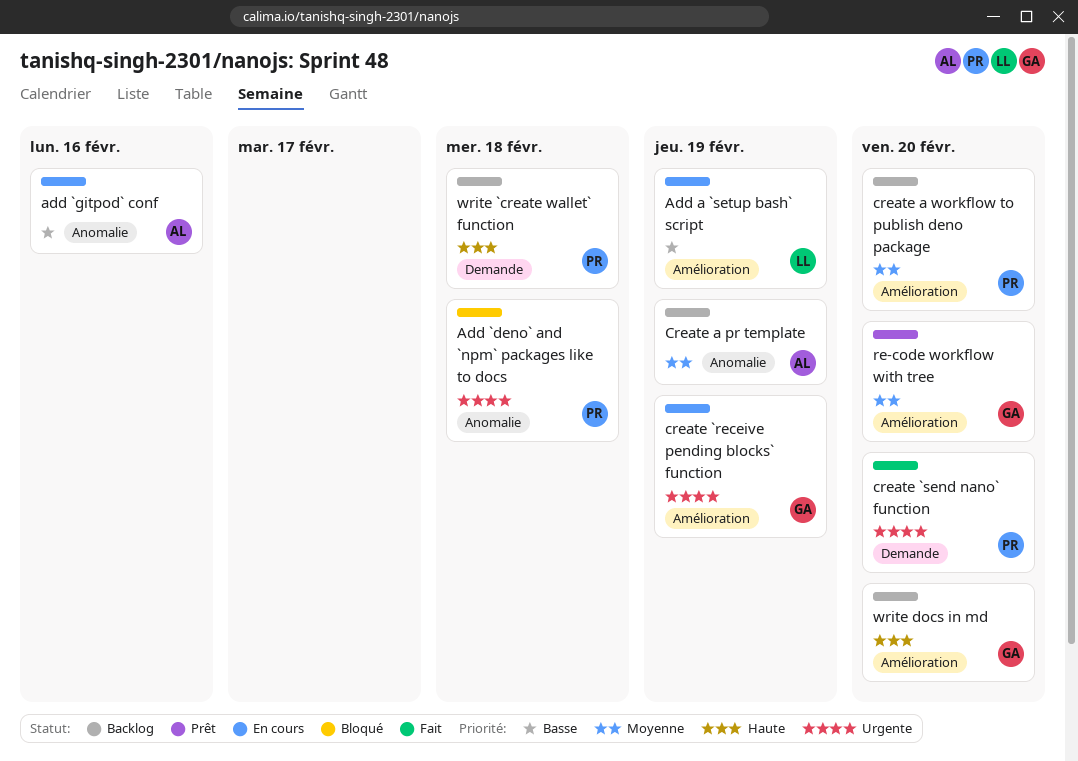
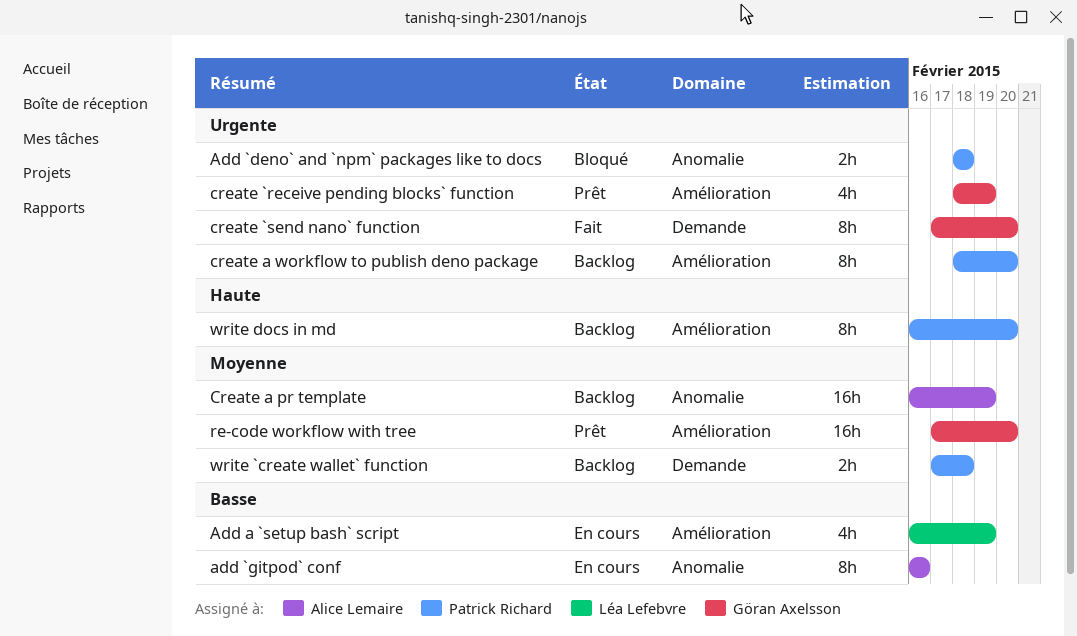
create `receive pending blocks` function, status: En cours -> Prêt
create `send nano` function, owner: Patrick Richard -> Göran Axelsson
create a workflow to publish deno package, priority: Moyenne -> Urgente
write `create wallet` function, priority: Haute -> Moyenne
write docs in md, owner: Göran Axelsson -> Patrick Richard

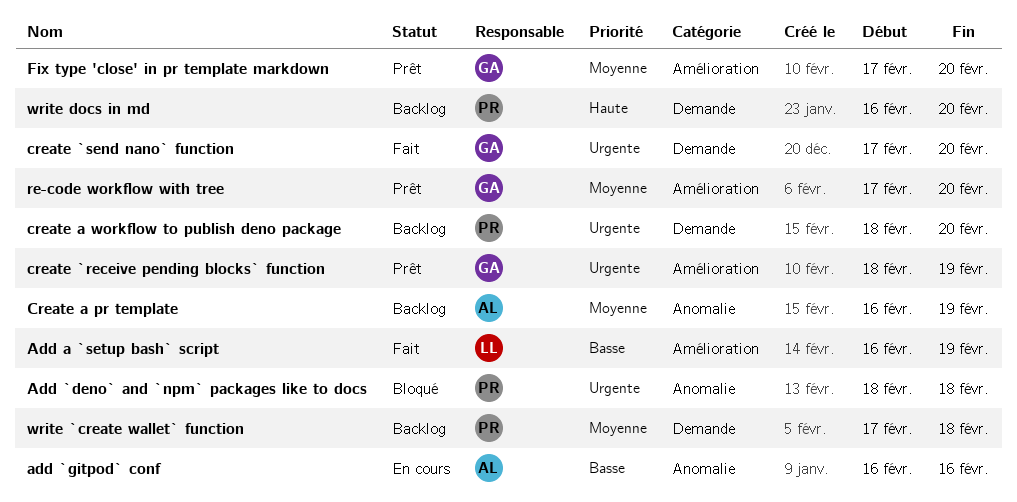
Add a `setup bash` script, status: En cours -> Fait
create a workflow to publish deno package, label: Amélioration -> Demande
Fix type 'close' in pr template markdown: none -> present
write docs in md, label: Amélioration -> Demande

